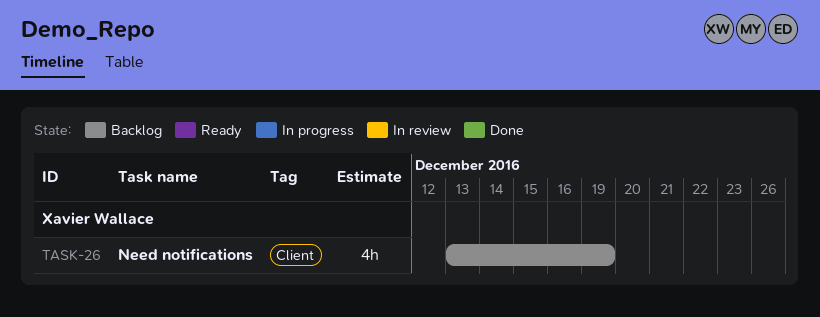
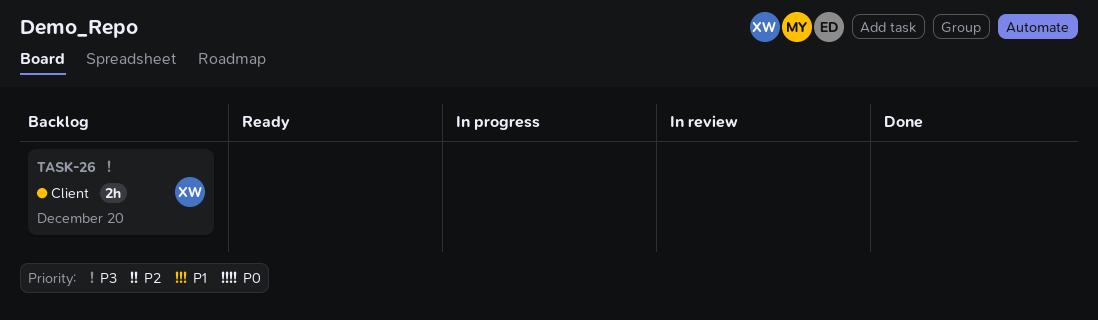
TASK-26, estimate: 4h -> 2h
TASK-26, due: Dec 19 -> Dec 20

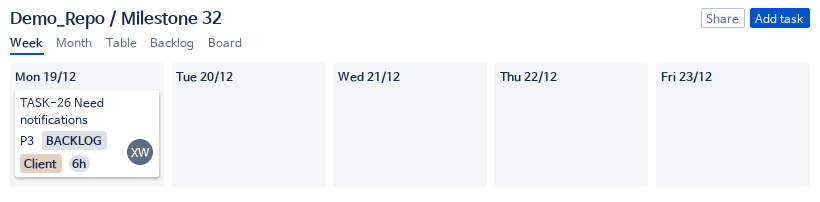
TASK-26, estimate: 2h -> 6h
TASK-26, due: Dec 20 -> Dec 19

